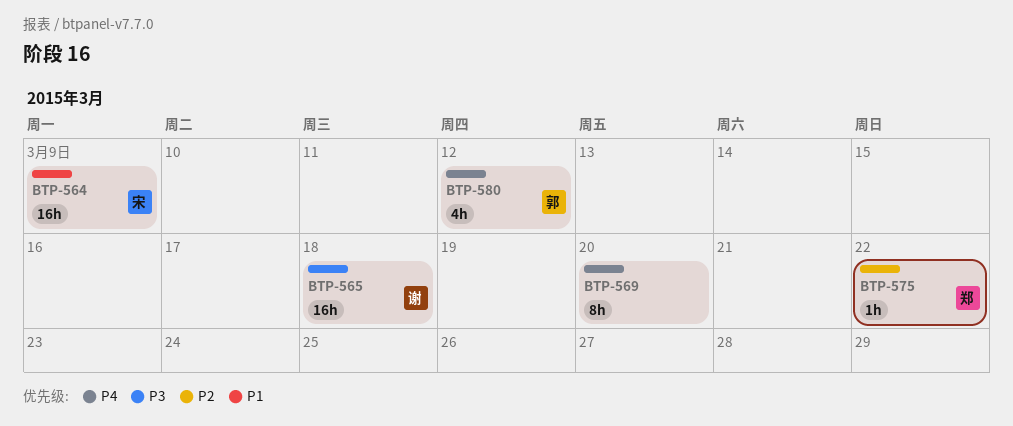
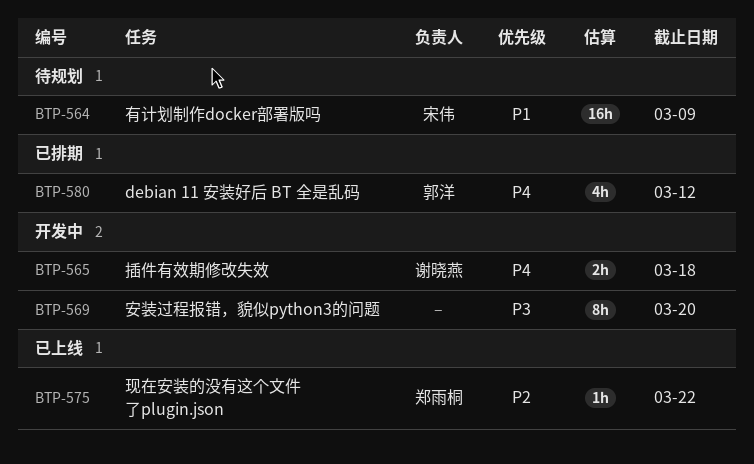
BTP-565, priority: P3 -> P4
BTP-565, estimate: 16h -> 2h
BTP-569, priority: P4 -> P3

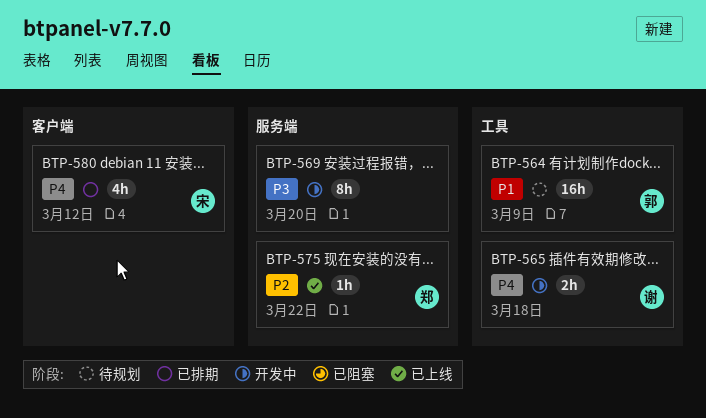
BTP-564, owner: 宋伟 -> 郭洋
BTP-580, owner: 郭洋 -> 宋伟

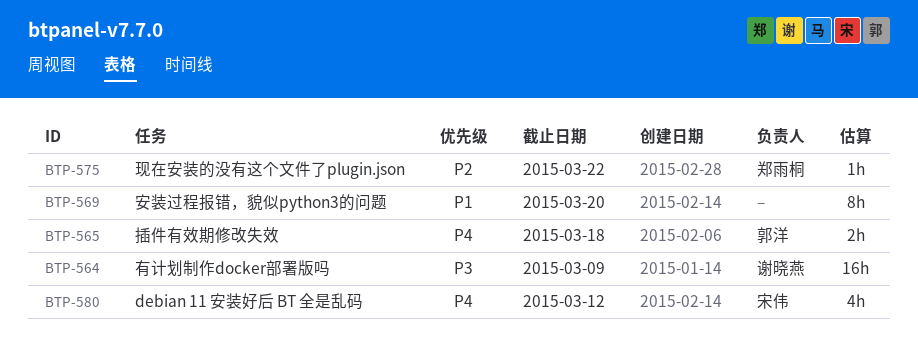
BTP-564, owner: 郭洋 -> 谢晓燕
BTP-564, priority: P1 -> P3
BTP-565, owner: 谢晓燕 -> 郭洋
BTP-569, priority: P3 -> P1

